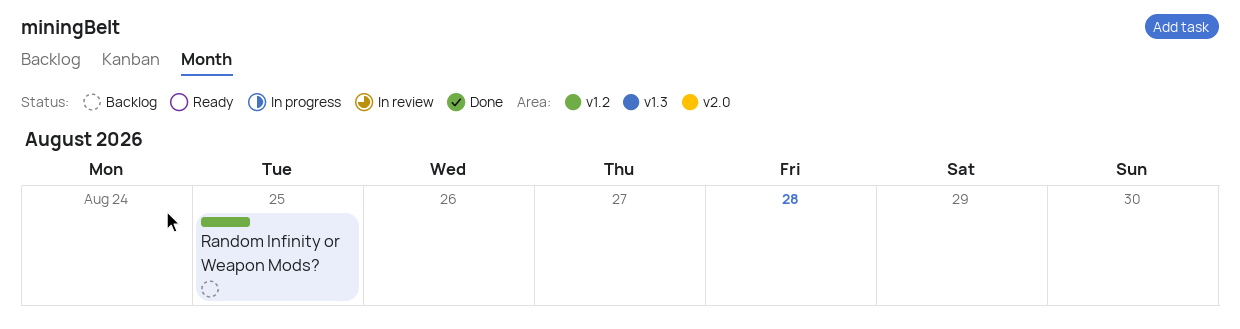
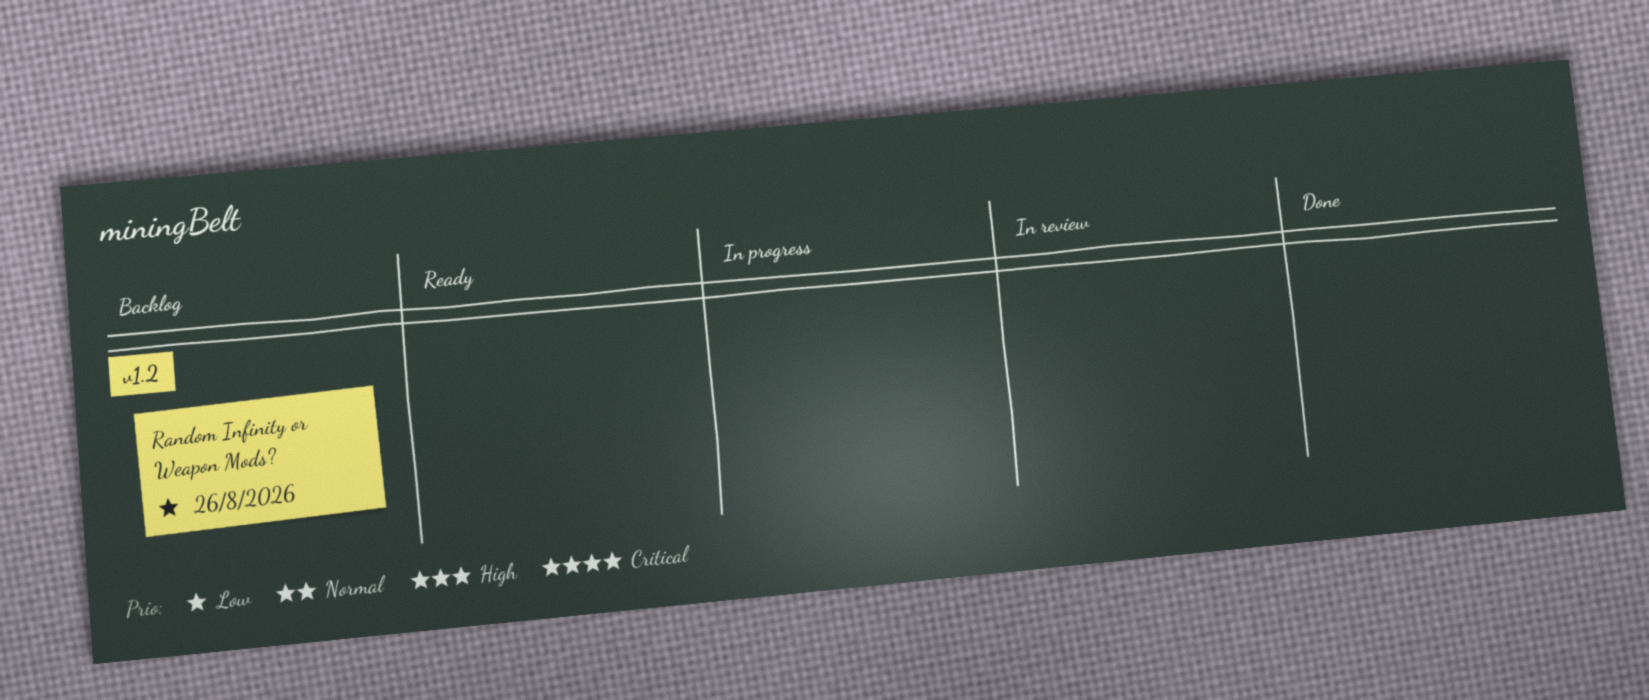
Random Infinity or Weapon Mods?, due: Aug 25 -> Aug 26

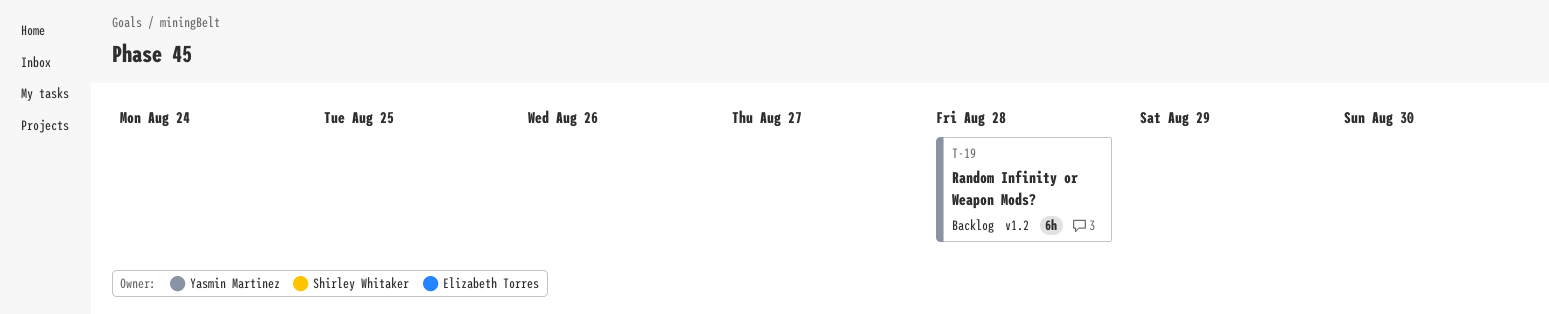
Random Infinity or Weapon Mods?, due: Aug 26 -> Aug 28

